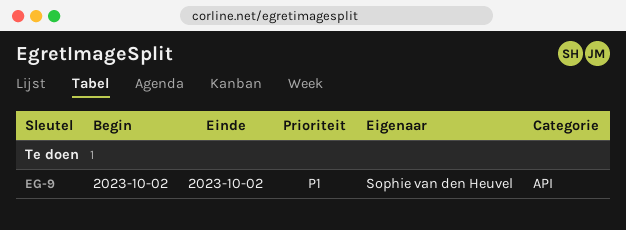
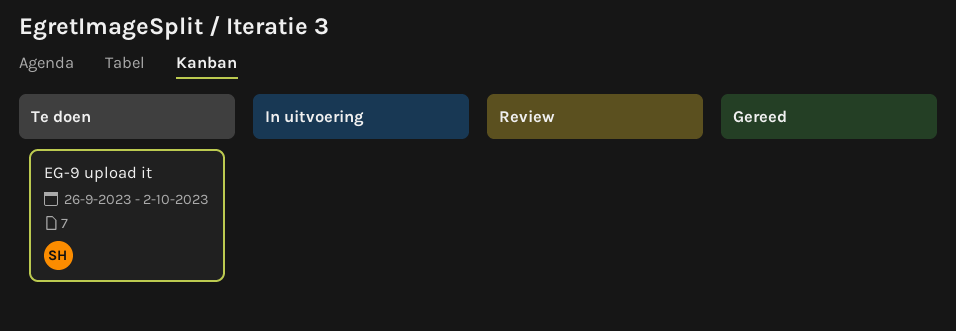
EG-9, start: Oct 2 -> Sep 26

